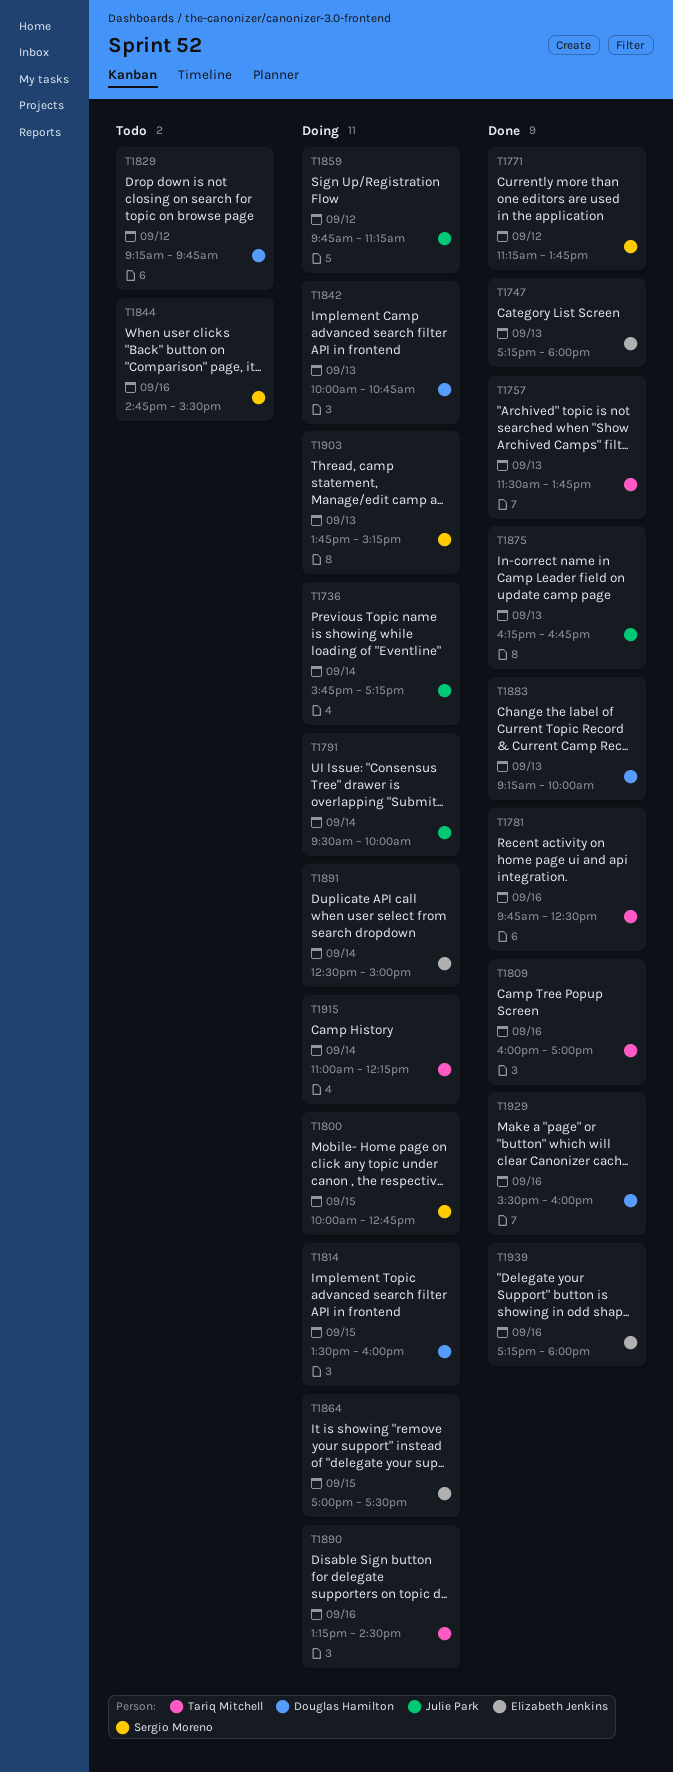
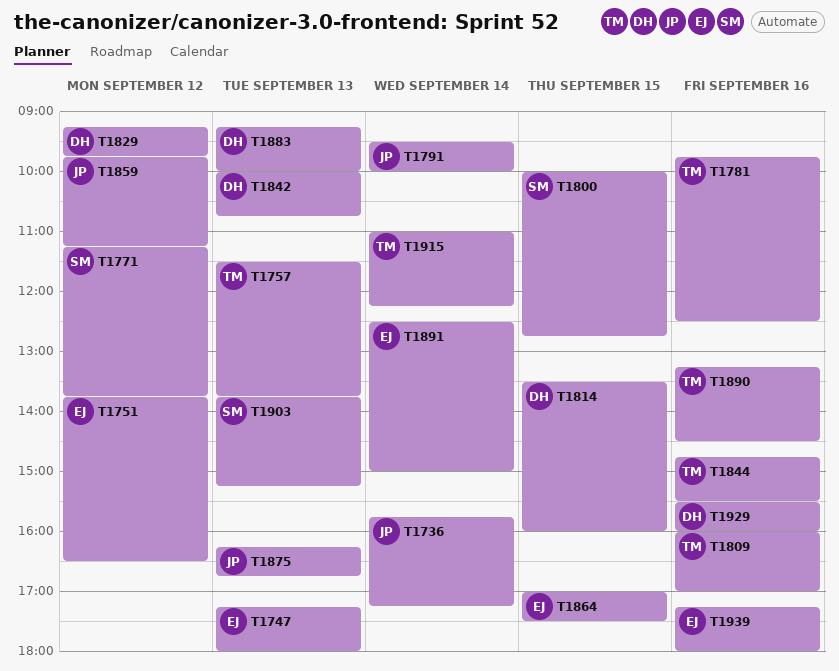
T1751: none -> present
T1844, owner: Sergio Moreno -> Tariq Mitchell

